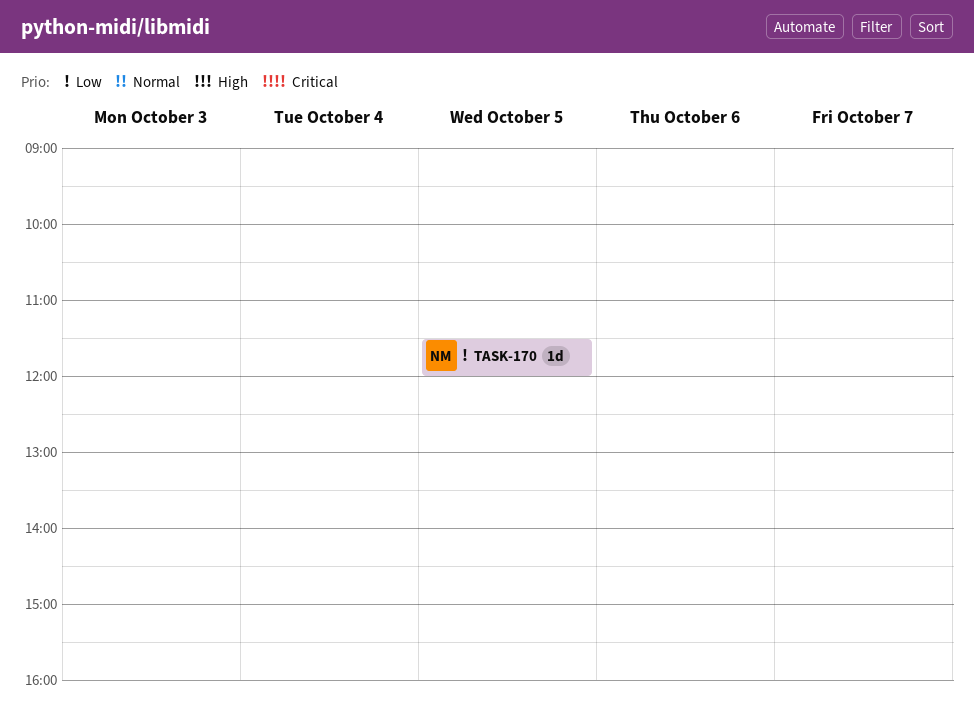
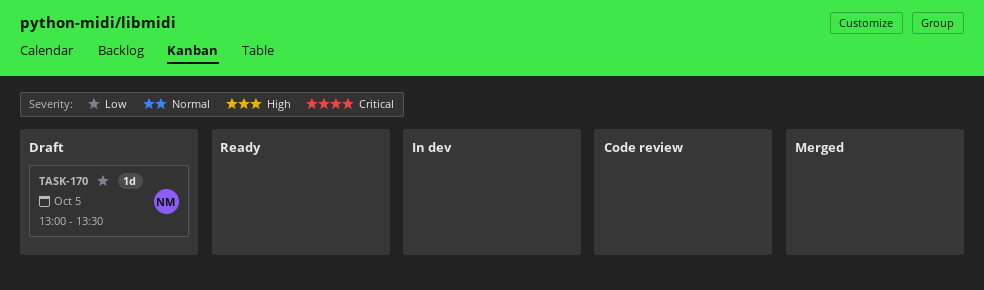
TASK-170, begins: 11:30 -> 13:00
TASK-170, ends: 12:00 -> 13:30

